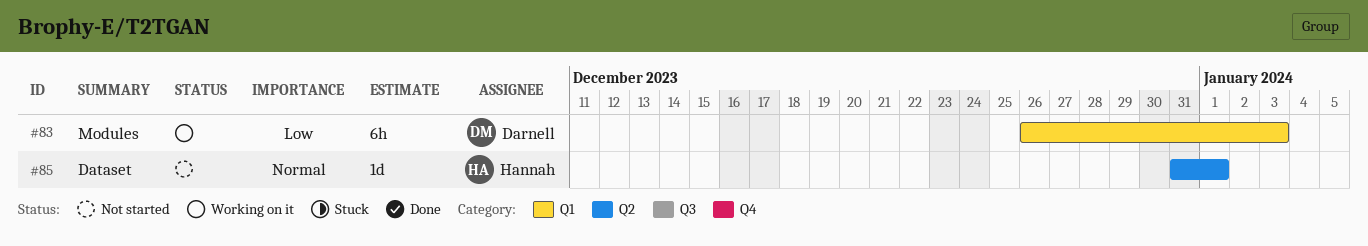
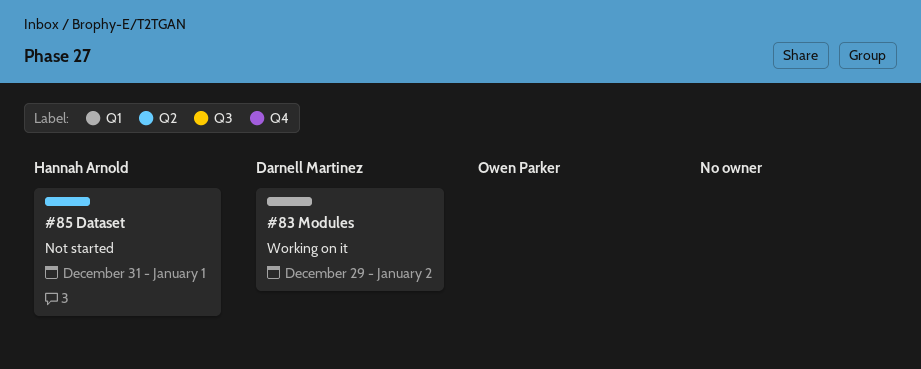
#83, start: Dec 26 -> Dec 29
#83, due: Jan 3 -> Jan 2

